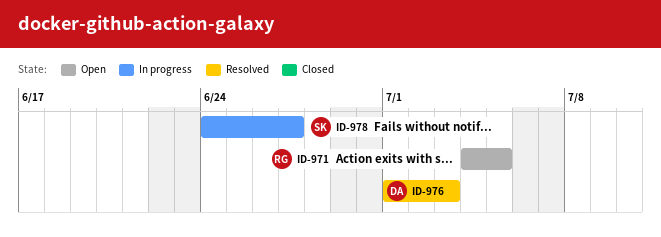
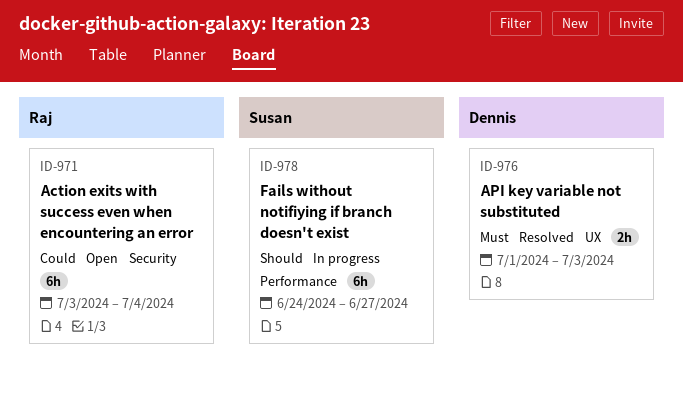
ID-971, start: Jul 4 -> Jul 3
ID-971, due: Jul 5 -> Jul 4

